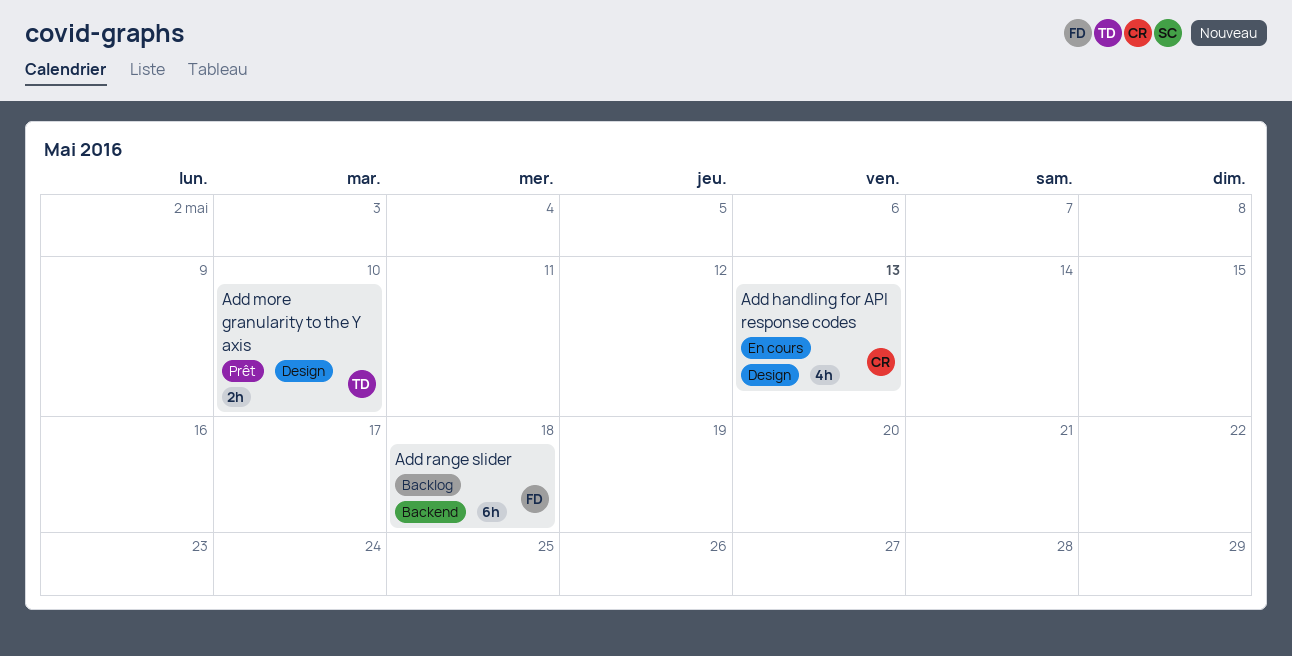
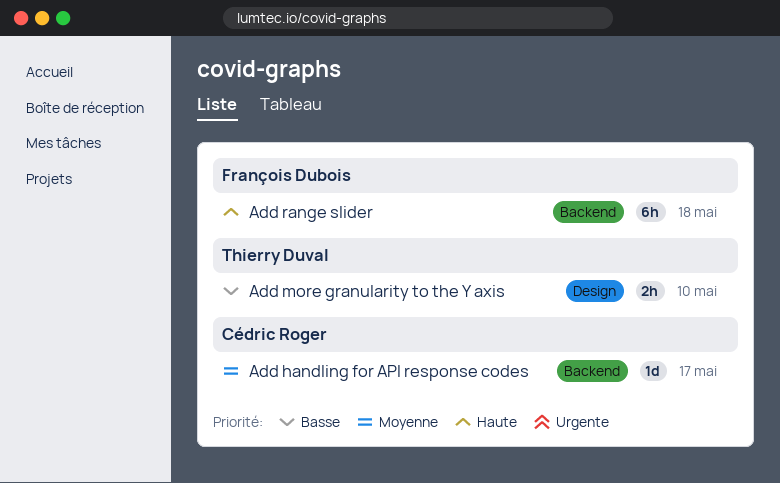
Add handling for API response codes, label: Design -> Backend
Add handling for API response codes, estimate: 4h -> 1d
Add handling for API response codes, due: May 13 -> May 17

